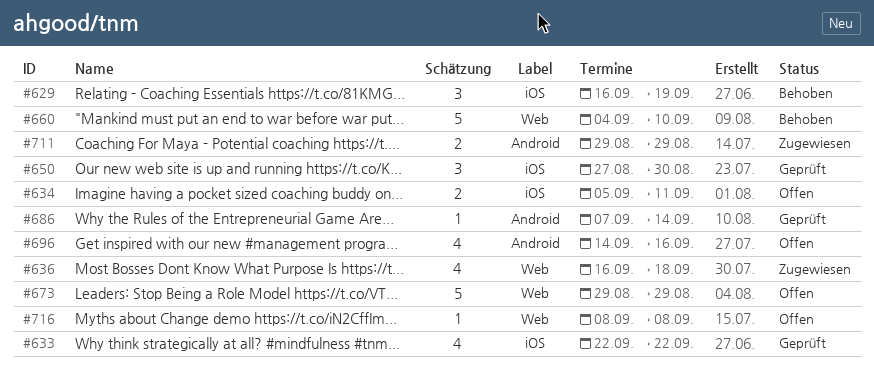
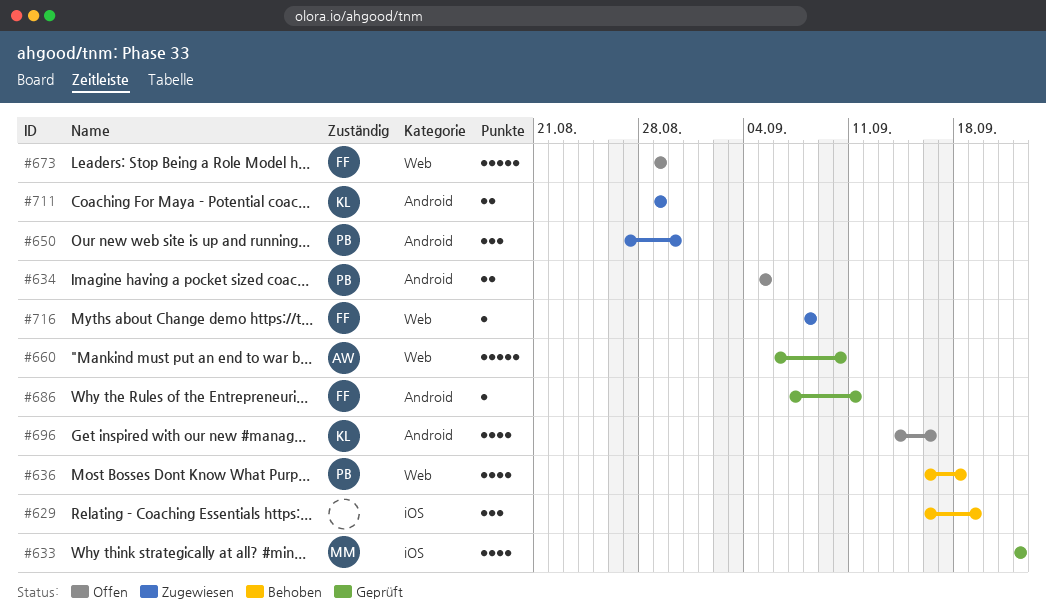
#634, label: iOS -> Android
#634, due: Sep 11 -> Sep 5
#636, status: Zugewiesen -> Behoben
#650, status: Geprüft -> Zugewiesen
#650, label: iOS -> Android
#660, status: Behoben -> Geprüft
#660, start: Sep 4 -> Sep 6
#686, due: Sep 14 -> Sep 11
#716, status: Offen -> Zugewiesen

